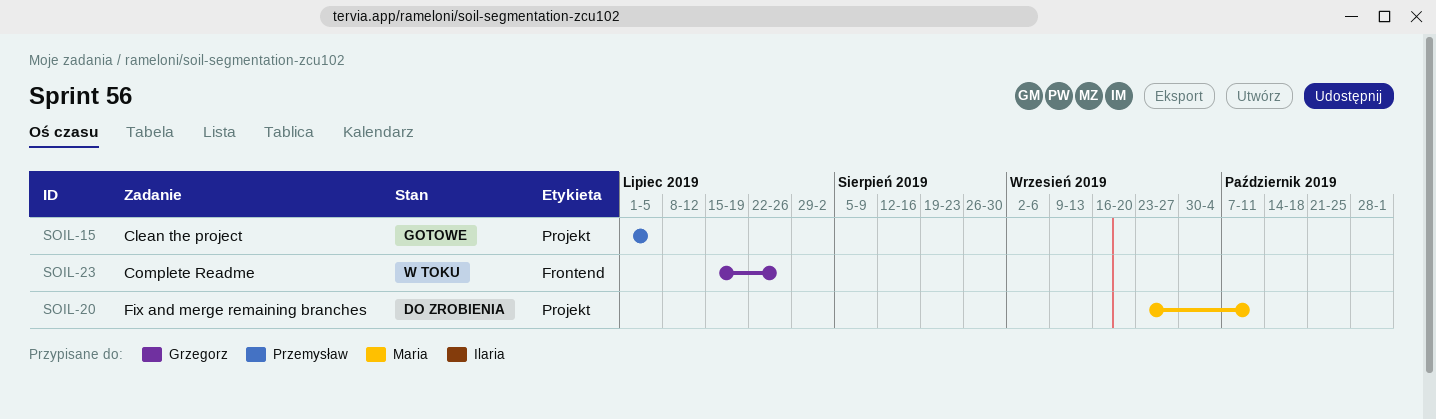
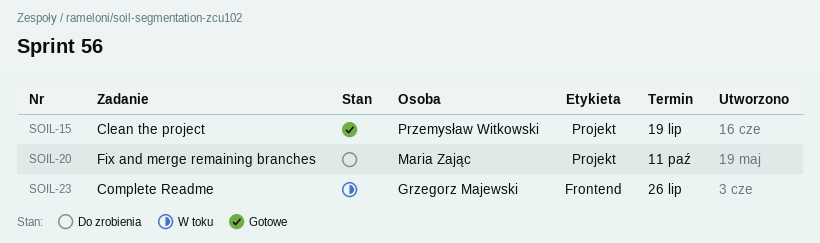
SOIL-15, due: Jul 5 -> Jul 19

